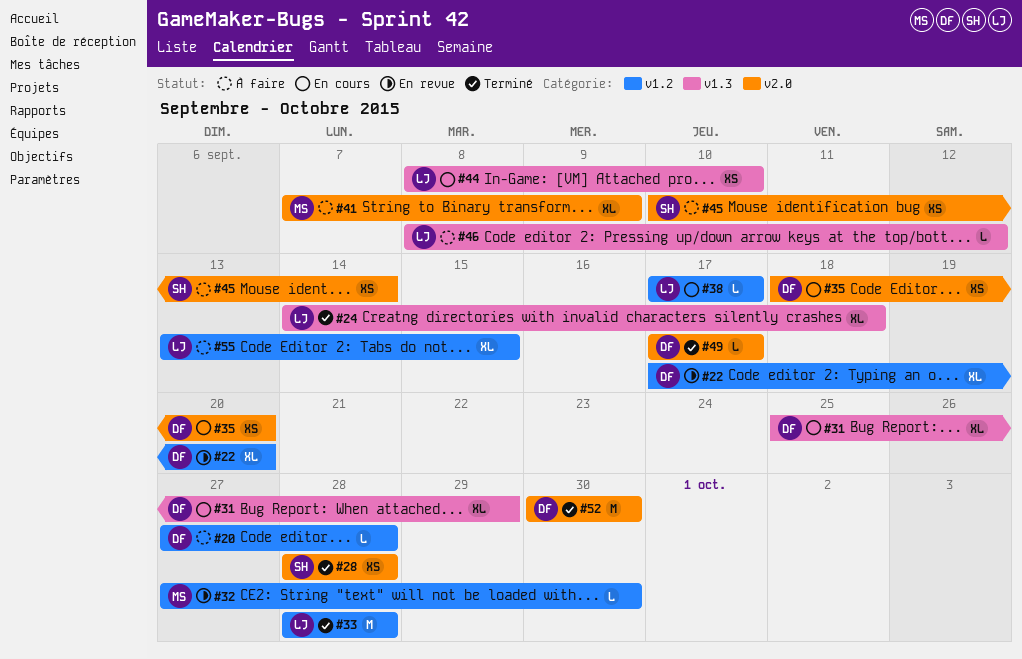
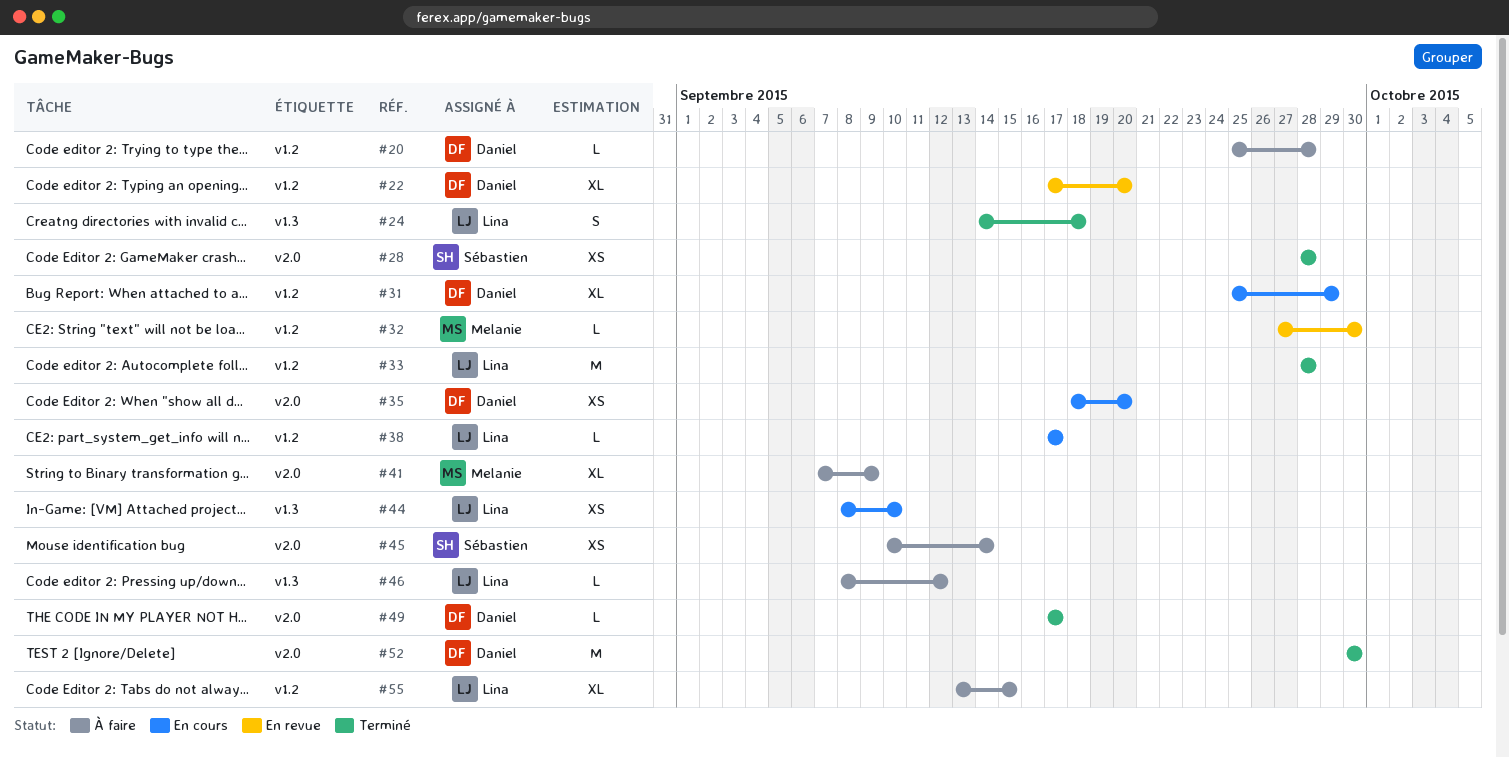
#20, start: Sep 27 -> Sep 25
#24, estimate: XL -> S
#31, label: v1.3 -> v1.2

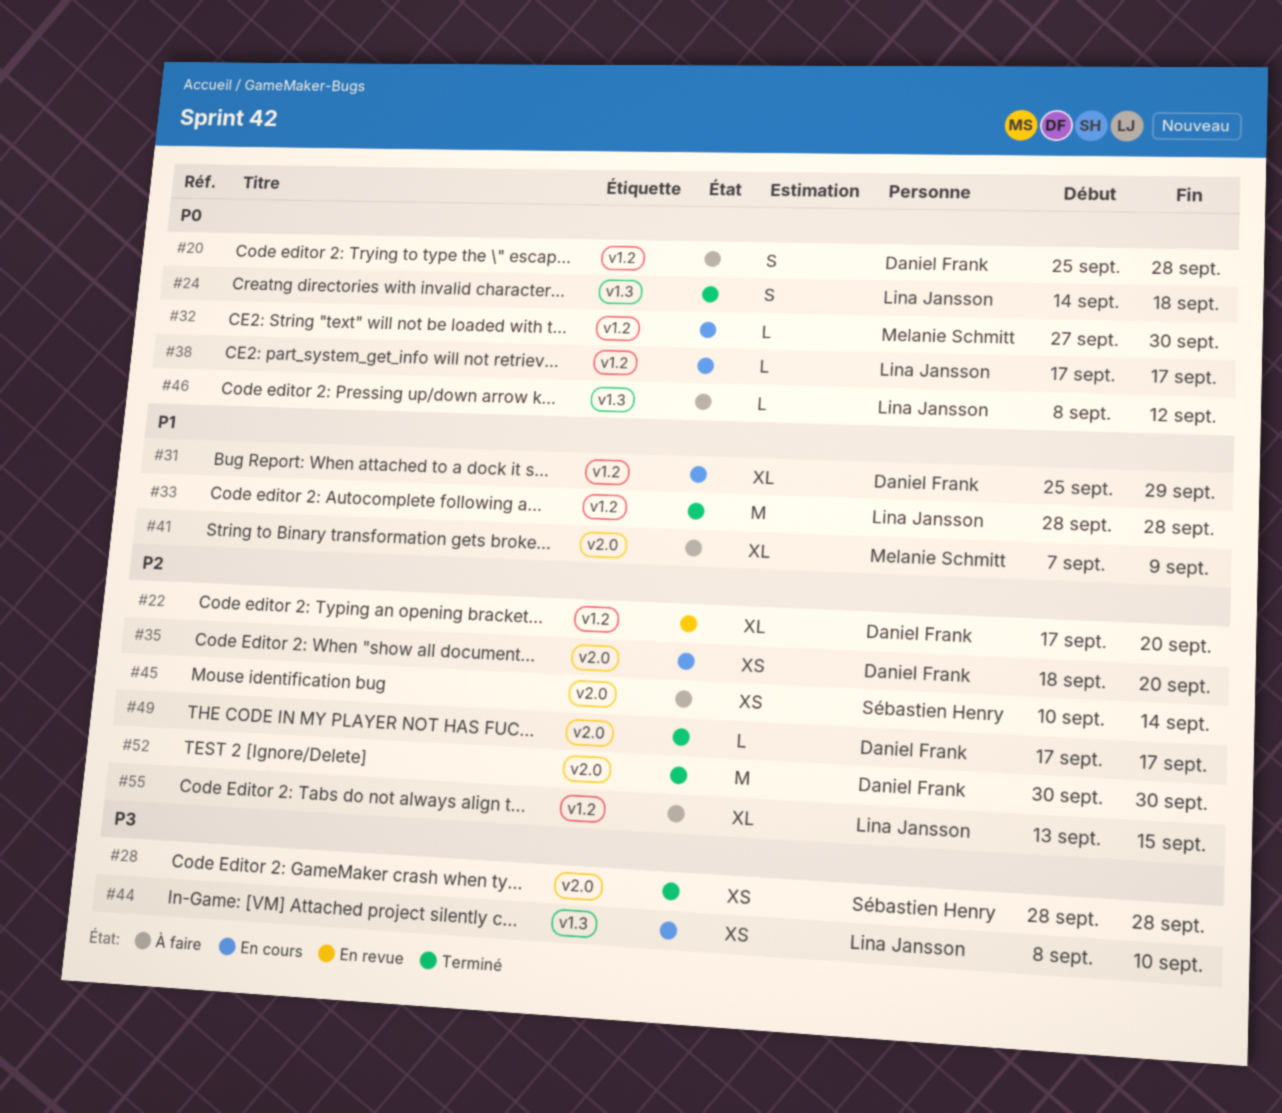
#20, estimate: L -> S
#32, status: En revue -> En cours

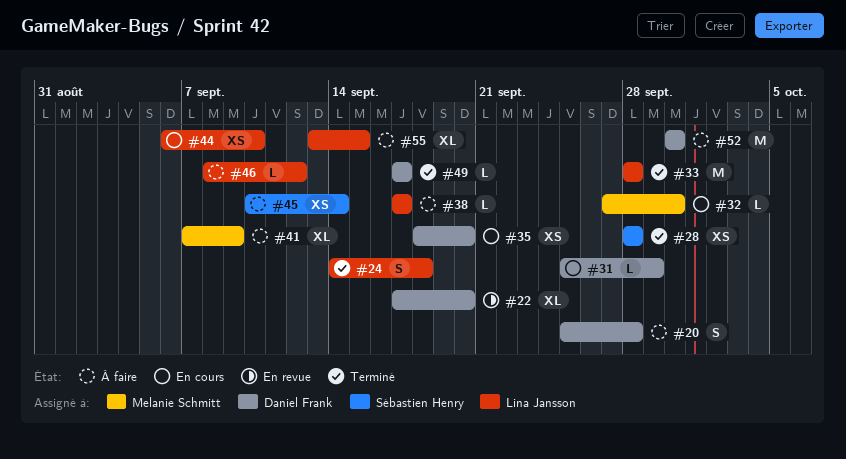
#31, estimate: XL -> L
#38, status: En cours -> À faire
#44, start: Sep 8 -> Sep 6
#52, status: Terminé -> À faire

